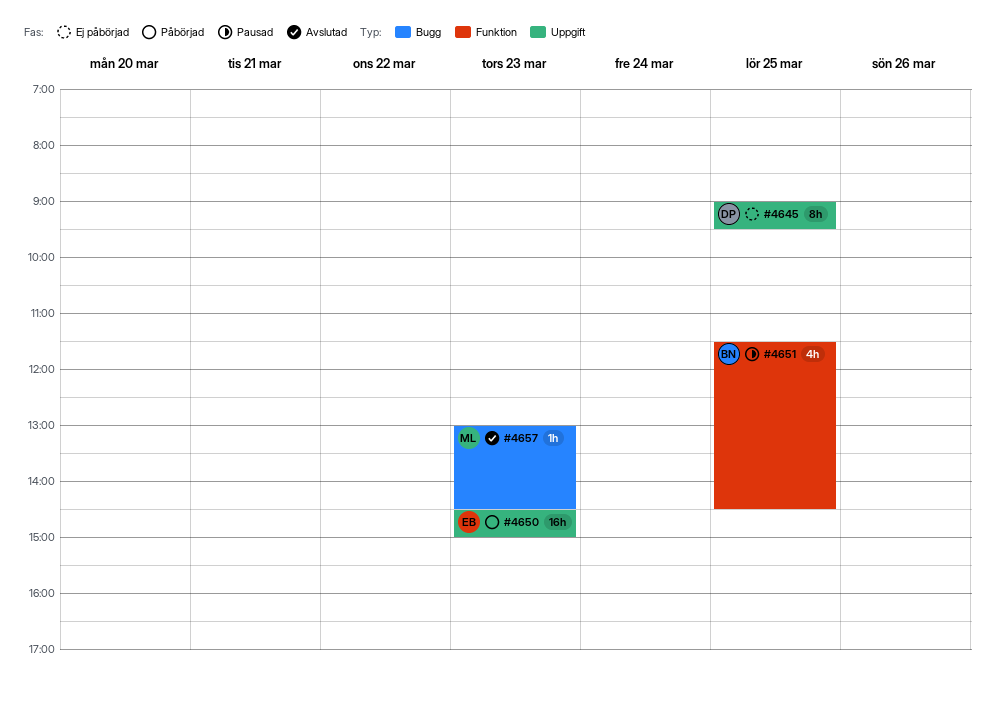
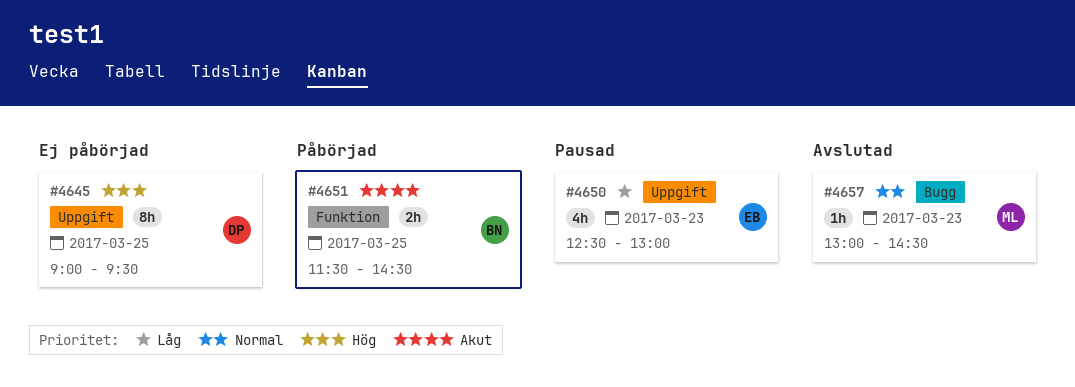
#4650, status: Påbörjad -> Pausad
#4650, estimate: 16h -> 4h
#4650, begins: 14:30 -> 12:30
#4650, ends: 15:00 -> 13:00
#4651, status: Pausad -> Påbörjad
#4651, estimate: 4h -> 2h

